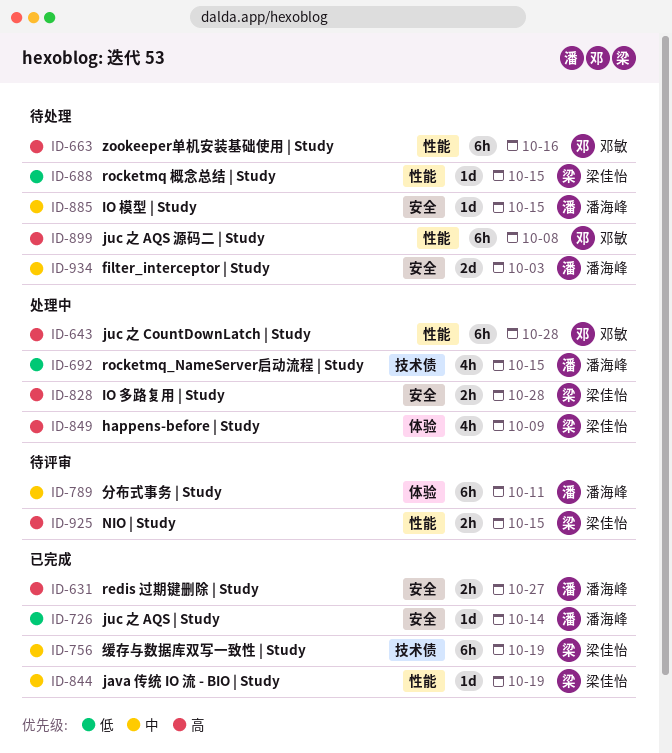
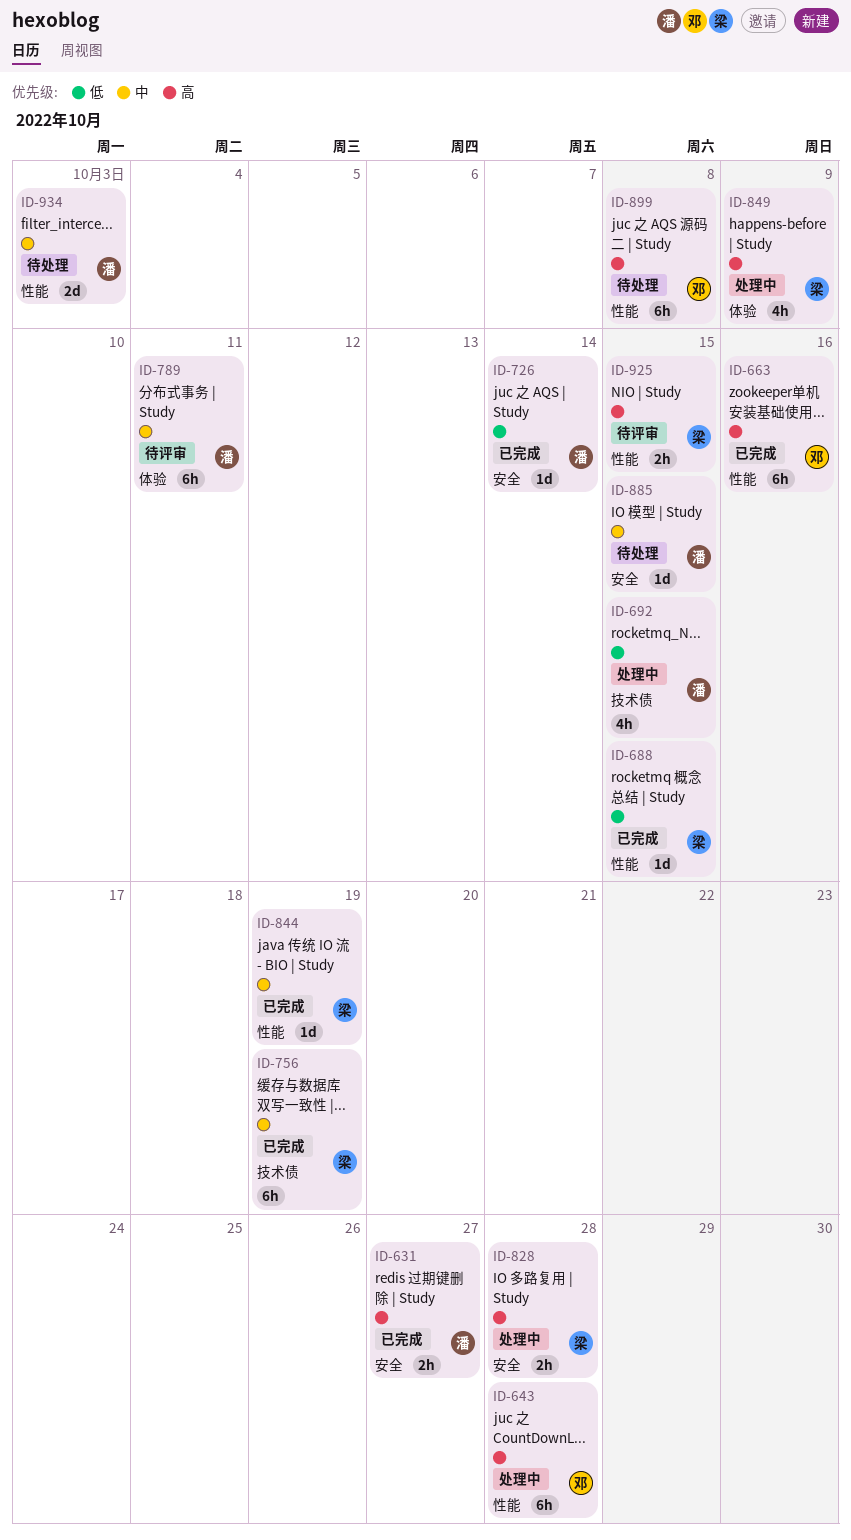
ID-663, status: 待处理 -> 已完成
ID-688, status: 待处理 -> 已完成
ID-934, label: 安全 -> 性能

